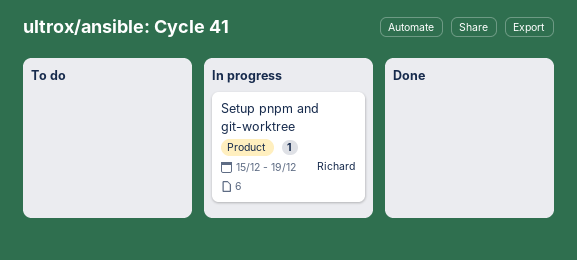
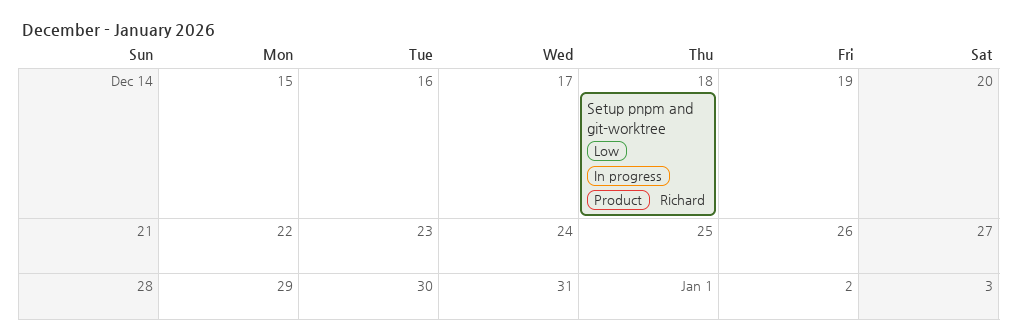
Setup pnpm and git-worktree, due: Dec 19 -> Dec 18

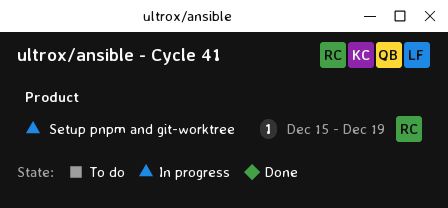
Setup pnpm and git-worktree, due: Dec 18 -> Dec 19

